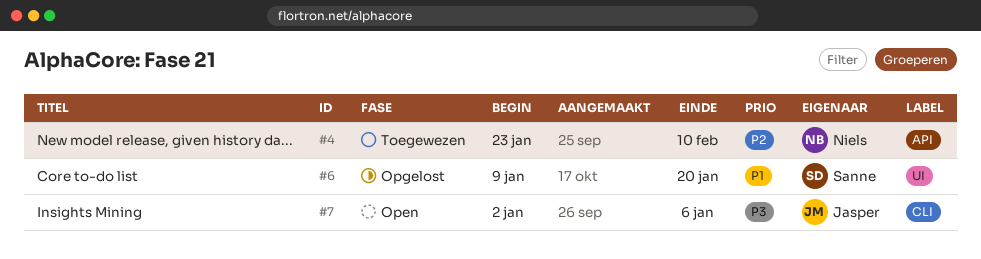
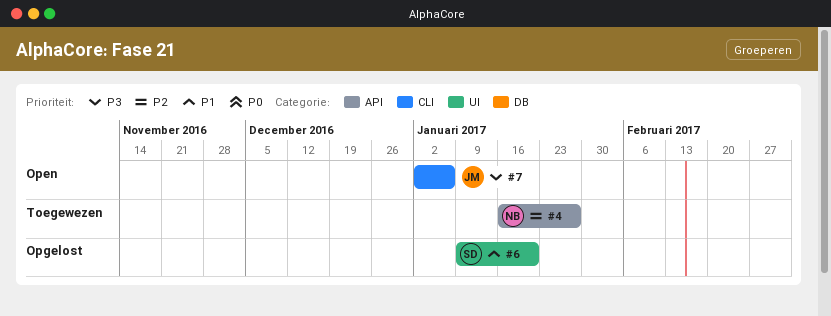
#4, start: Jan 23 -> Jan 16
#4, due: Feb 10 -> Jan 27

